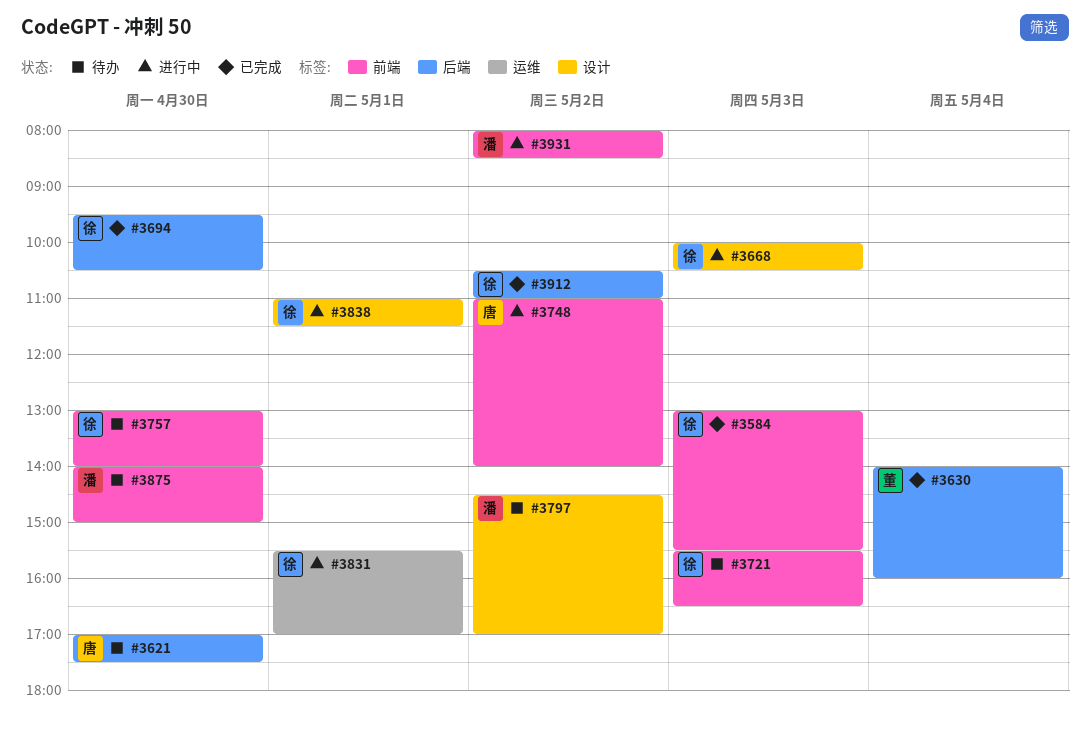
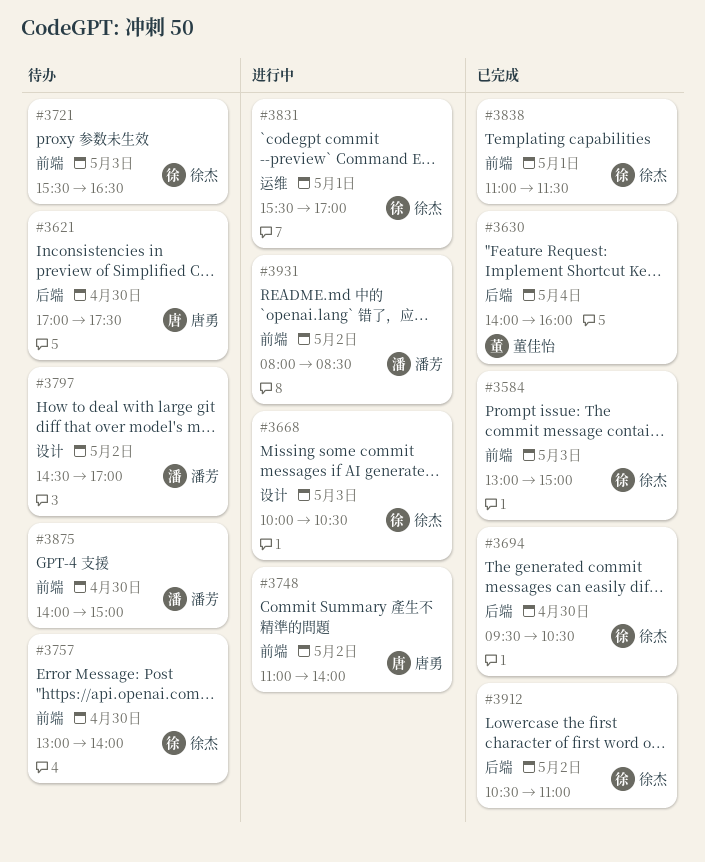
#3584, ends: 15:30 -> 15:00
#3838, status: 进行中 -> 已完成
#3838, label: 设计 -> 前端

